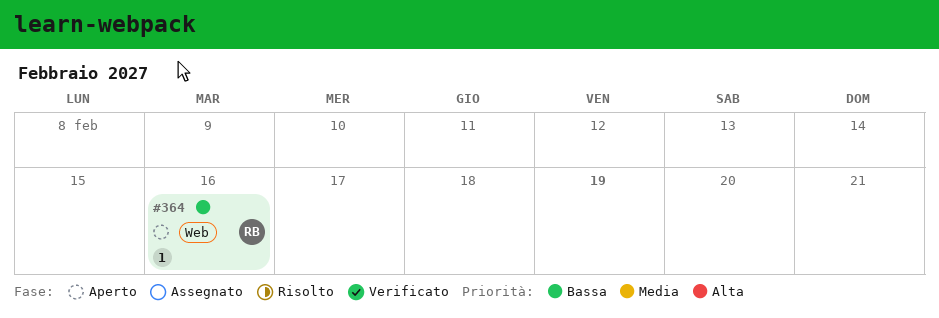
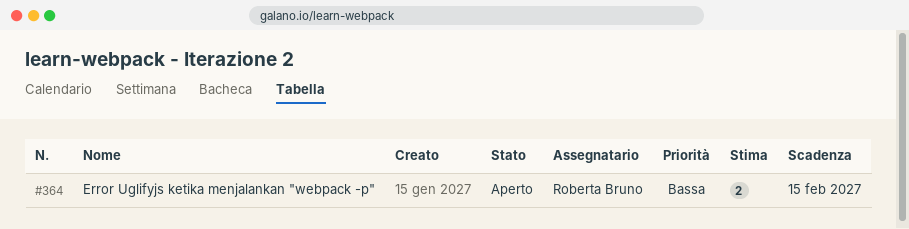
#364, estimate: 1 -> 2
#364, due: Feb 16 -> Feb 15

